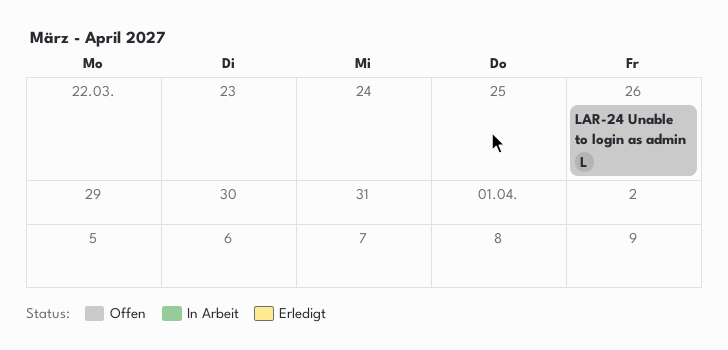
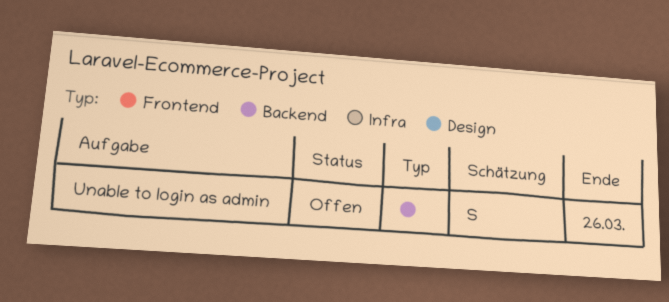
Unable to login as admin, estimate: L -> S

